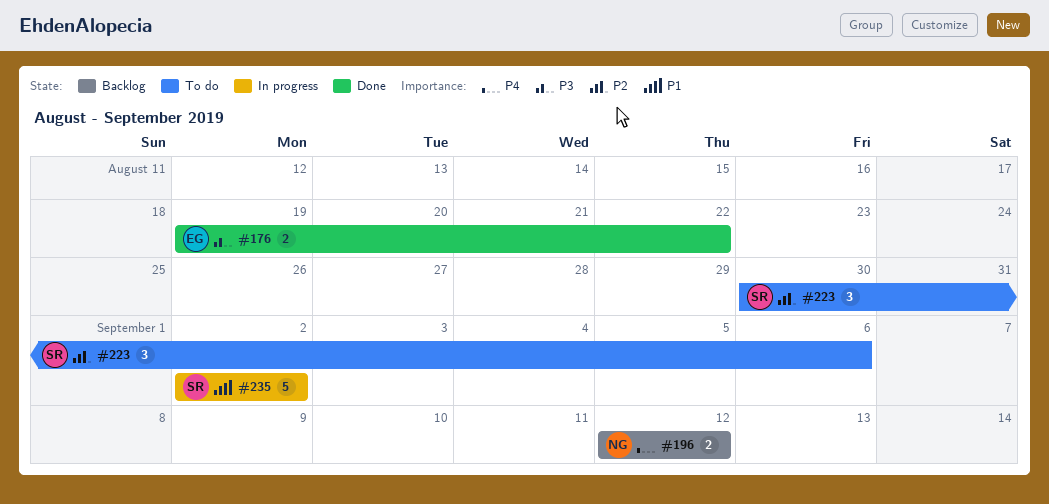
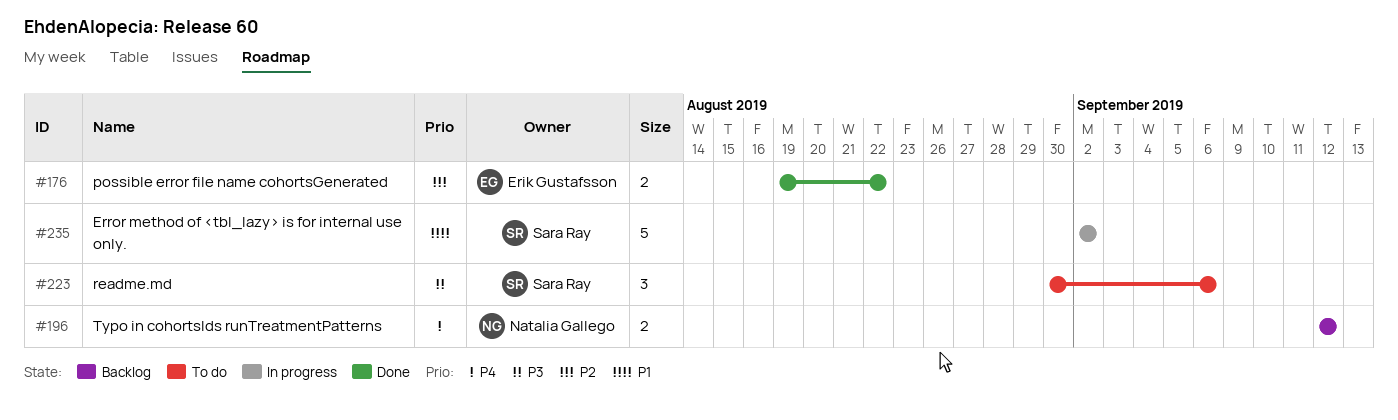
#176, priority: P3 -> P2
#223, priority: P2 -> P3

